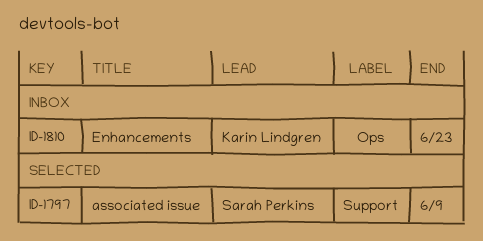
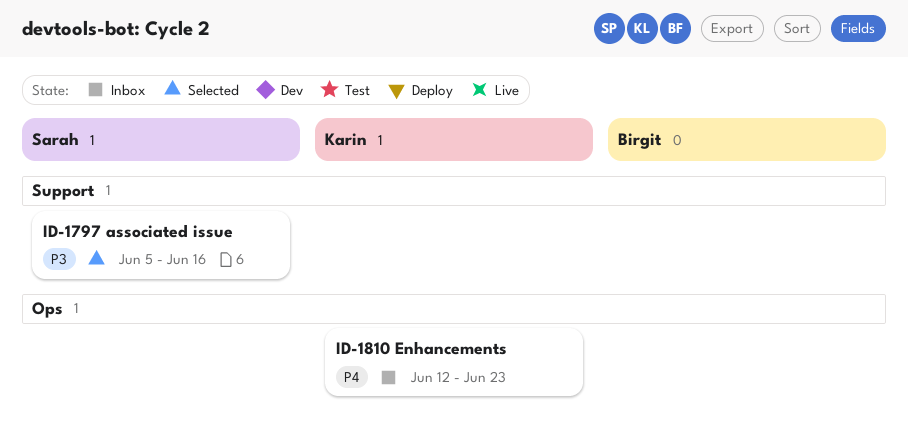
ID-1797, due: Jun 9 -> Jun 16

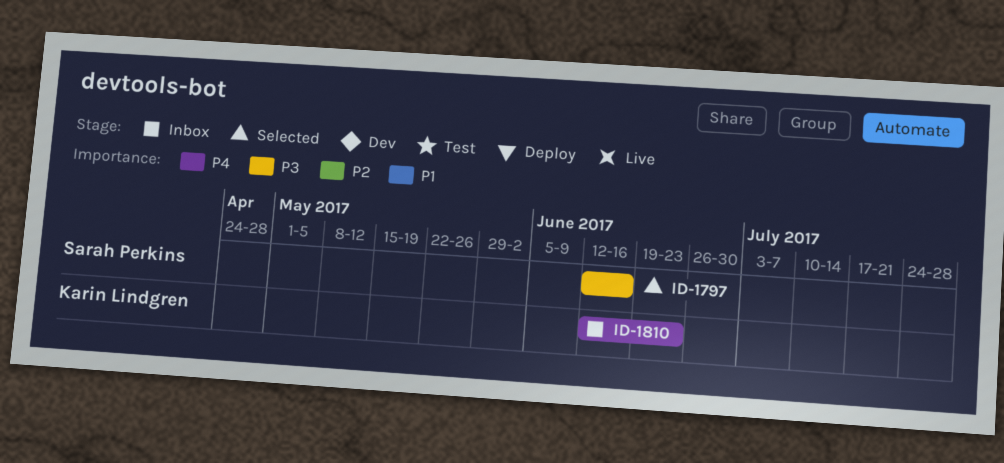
ID-1797, start: Jun 5 -> Jun 12

